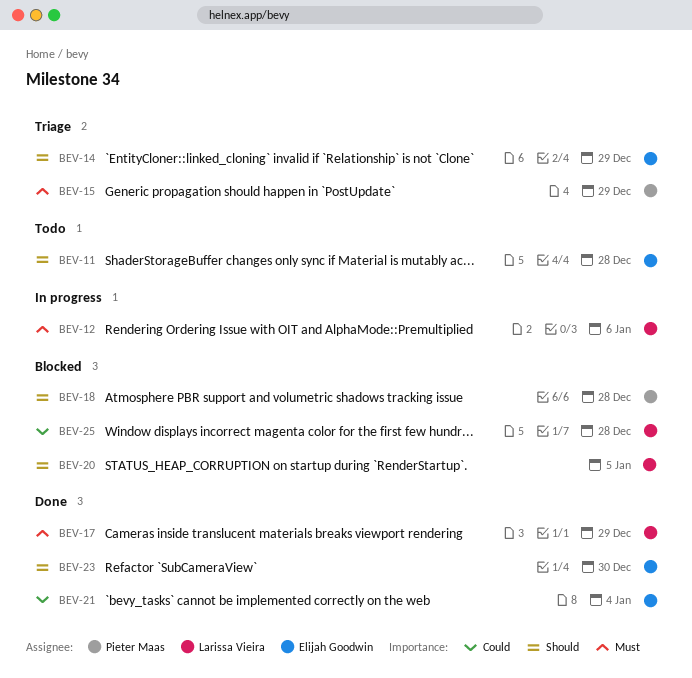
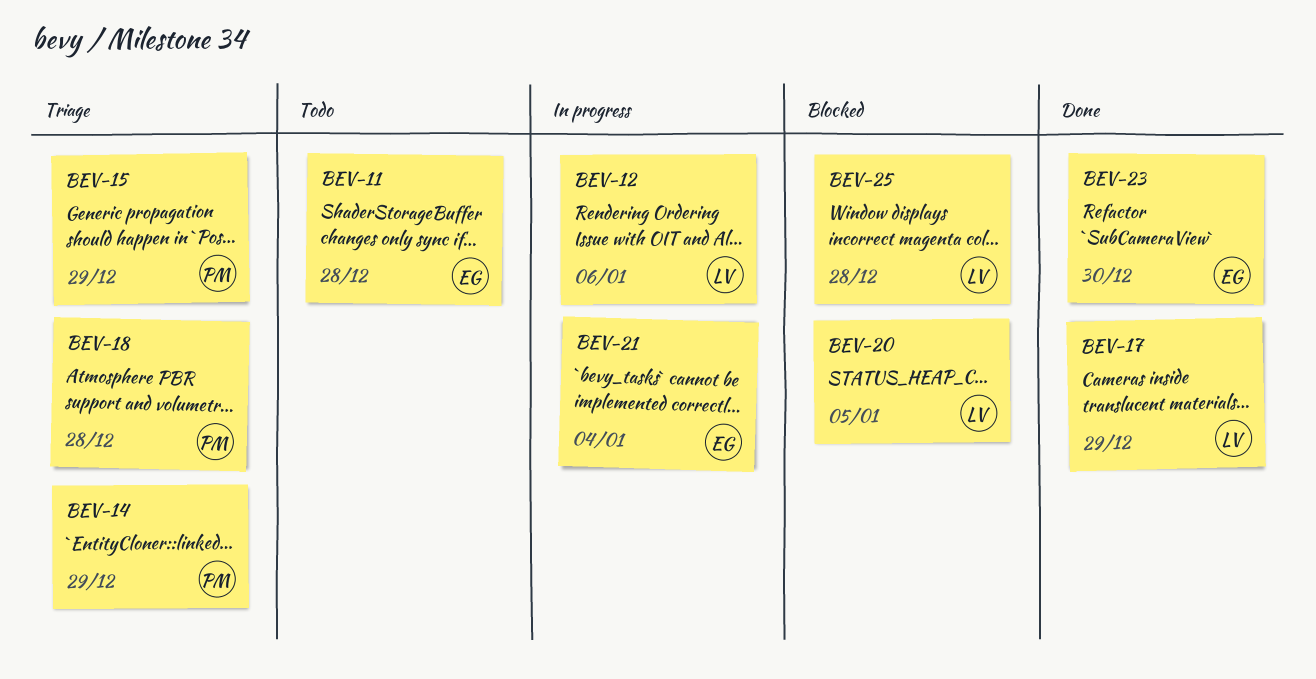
BEV-14, owner: Elijah Goodwin -> Pieter Maas
BEV-18, status: Blocked -> Triage
BEV-21, status: Done -> In progress

